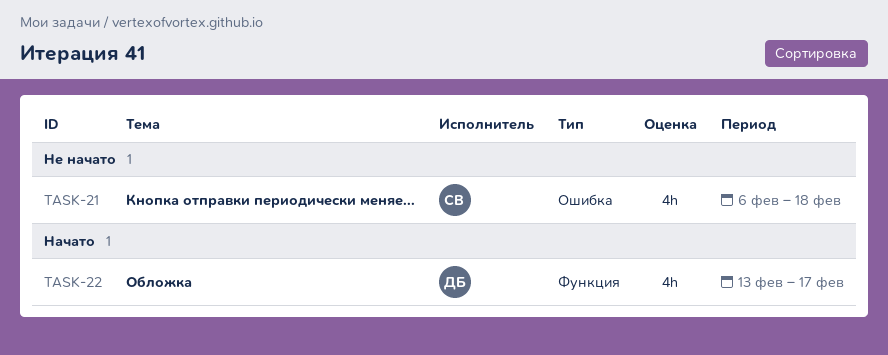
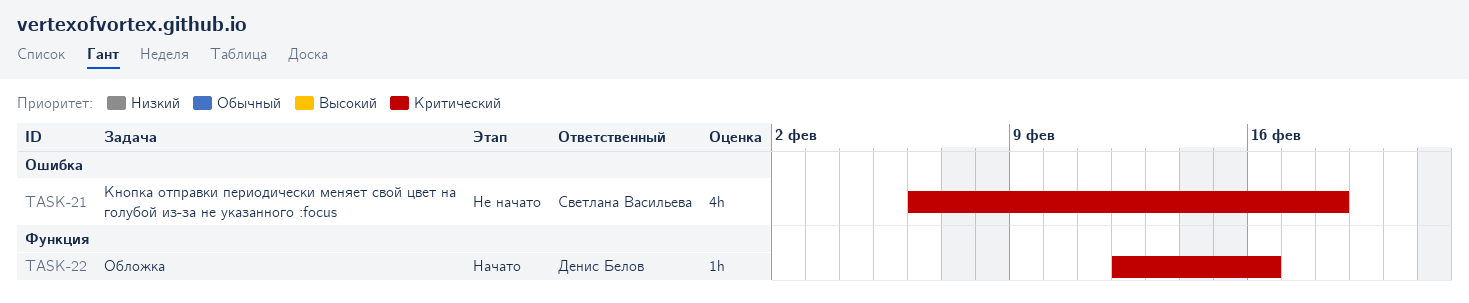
TASK-22, estimate: 4h -> 1h
TASK-22, start: Feb 13 -> Feb 12
TASK-22, due: Feb 17 -> Feb 16

